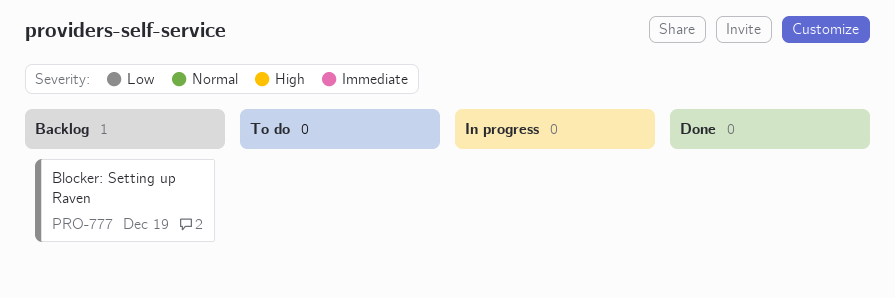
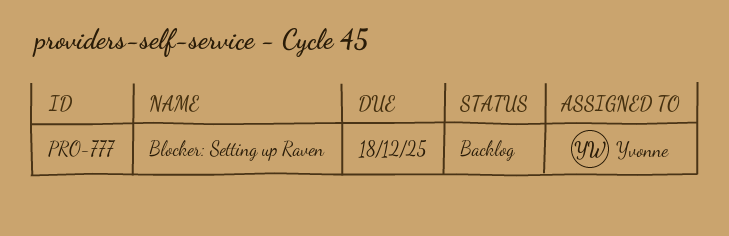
PRO-777, due: Dec 19 -> Dec 18

